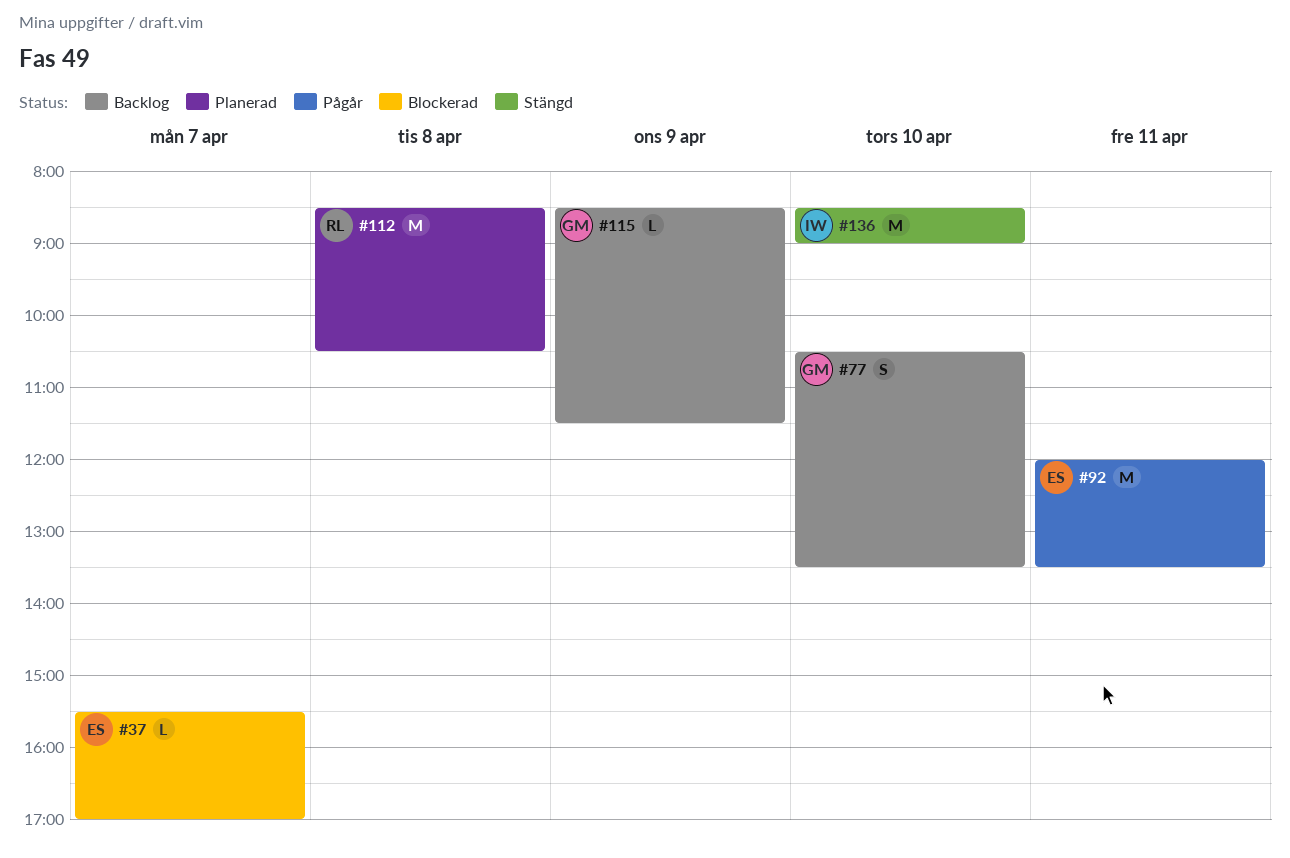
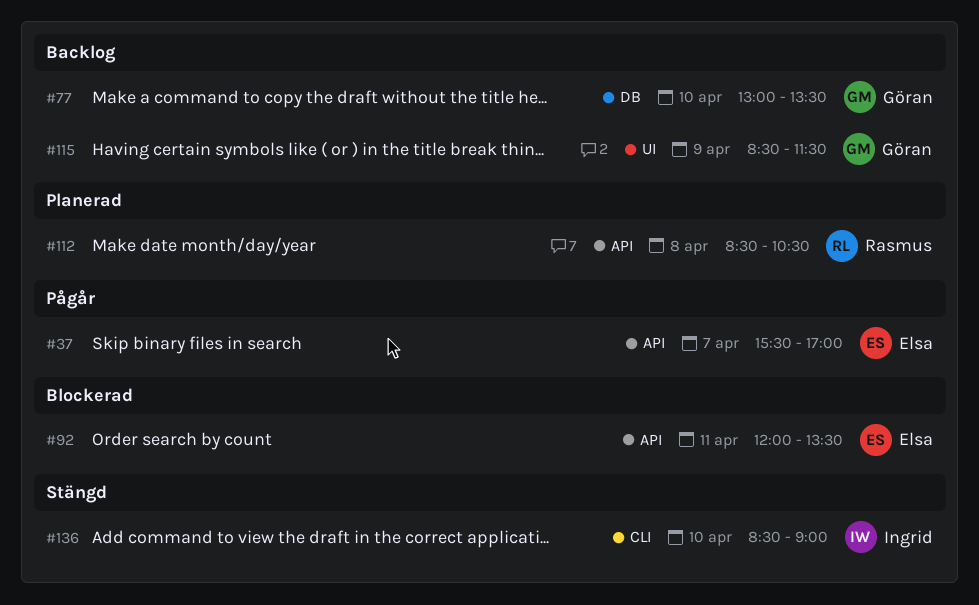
#37, status: Blockerad -> Pågår
#77, begins: 10:30 -> 13:00
#92, status: Pågår -> Blockerad

